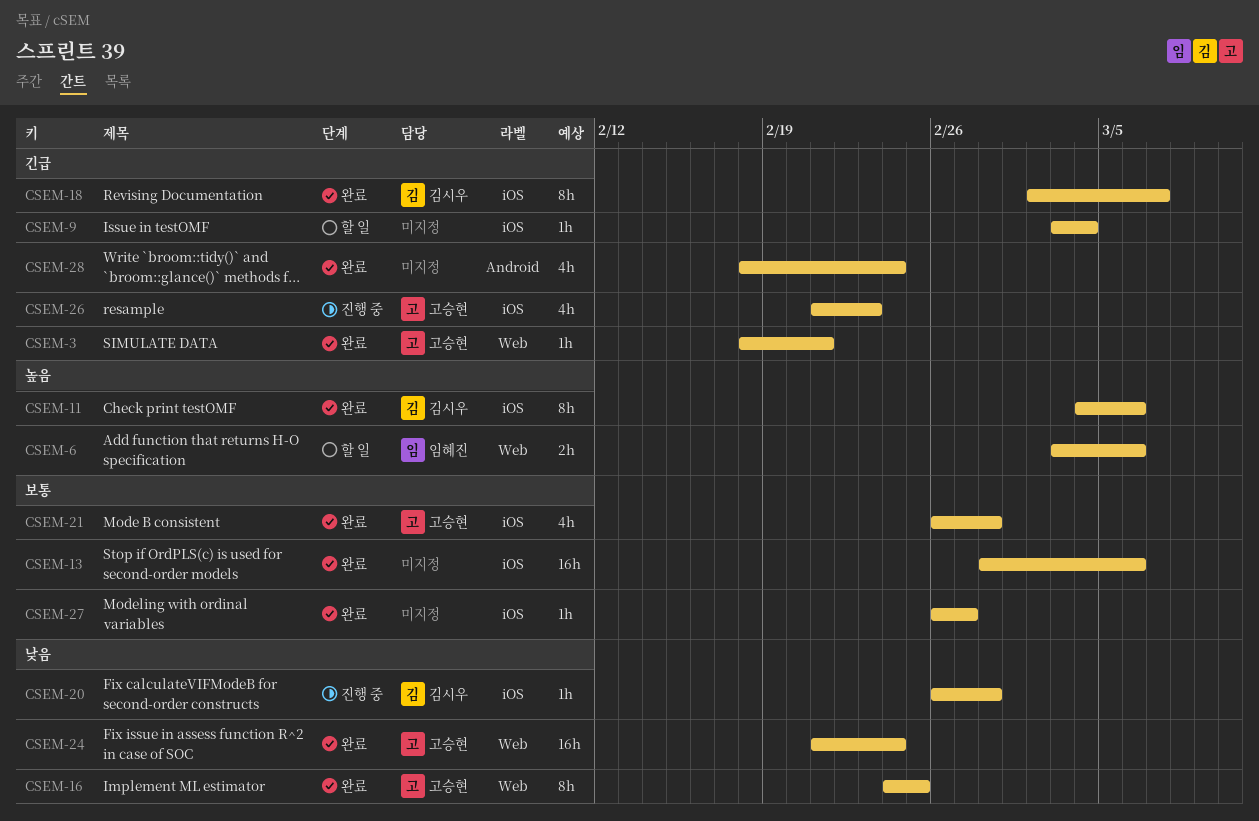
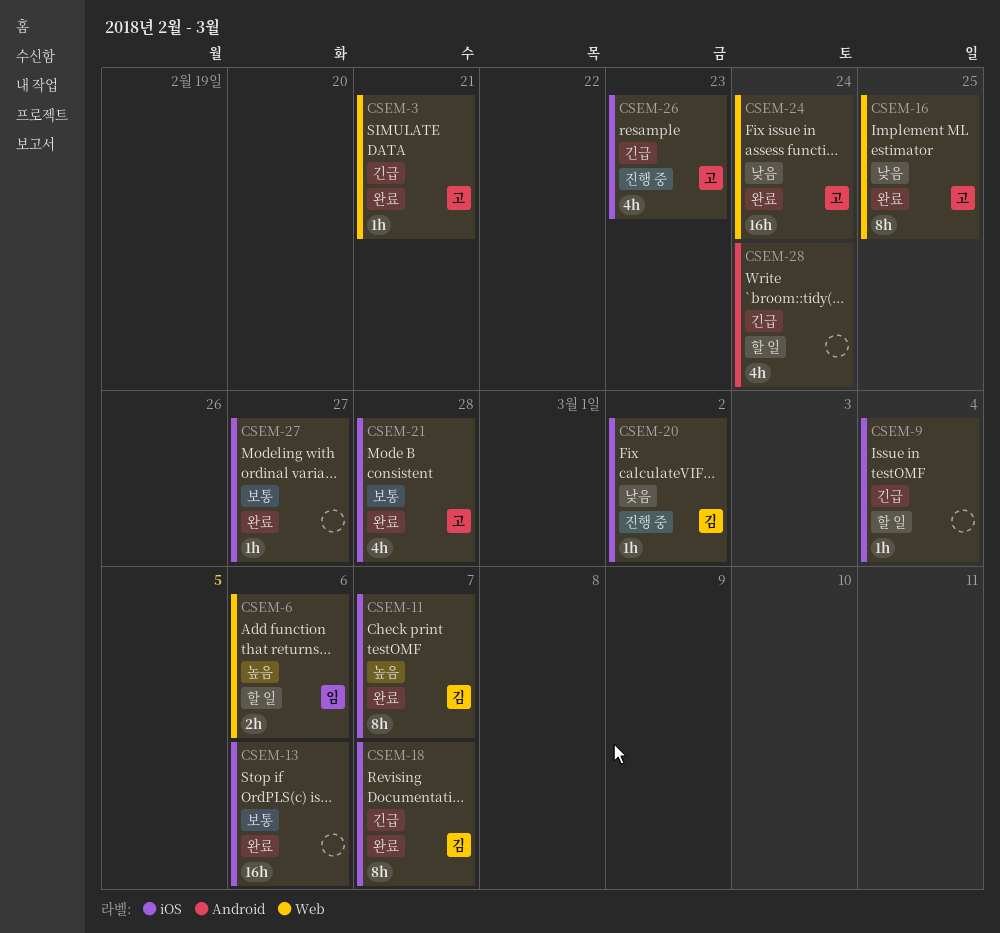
CSEM-11, due: Mar 6 -> Mar 7
CSEM-20, due: Feb 28 -> Mar 2
CSEM-28, status: 완료 -> 할 일

